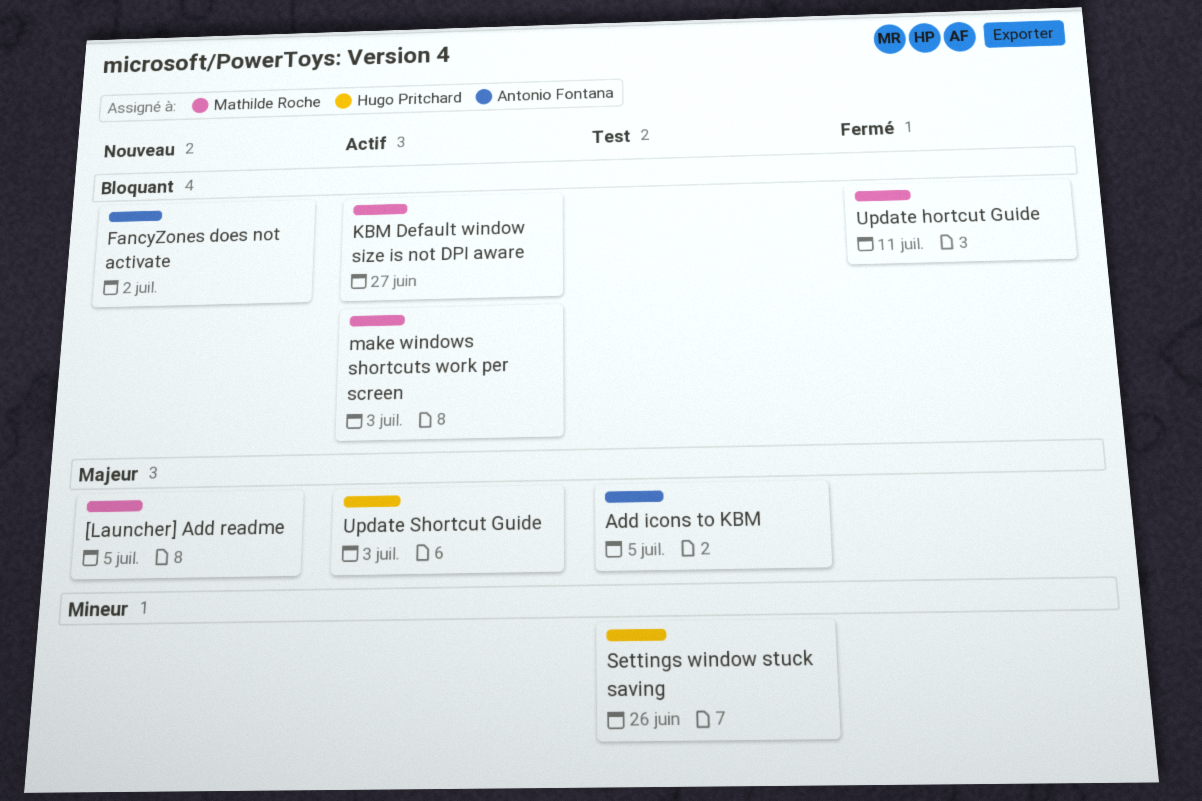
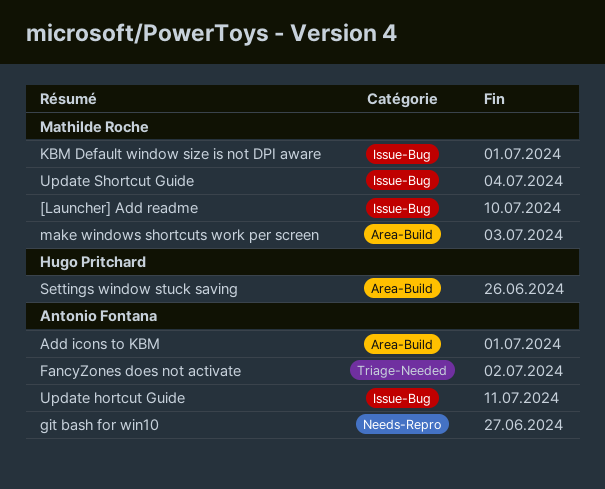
[Launcher] Add readme, due: Jul 5 -> Jul 10
Add icons to KBM, due: Jul 5 -> Jul 1
git bash for win10: none -> present
KBM Default window size is not DPI aware, due: Jun 27 -> Jul 1
Update hortcut Guide, owner: Mathilde Roche -> Antonio Fontana
Update Shortcut Guide, owner: Hugo Pritchard -> Mathilde Roche
Update Shortcut Guide, due: Jul 3 -> Jul 4

